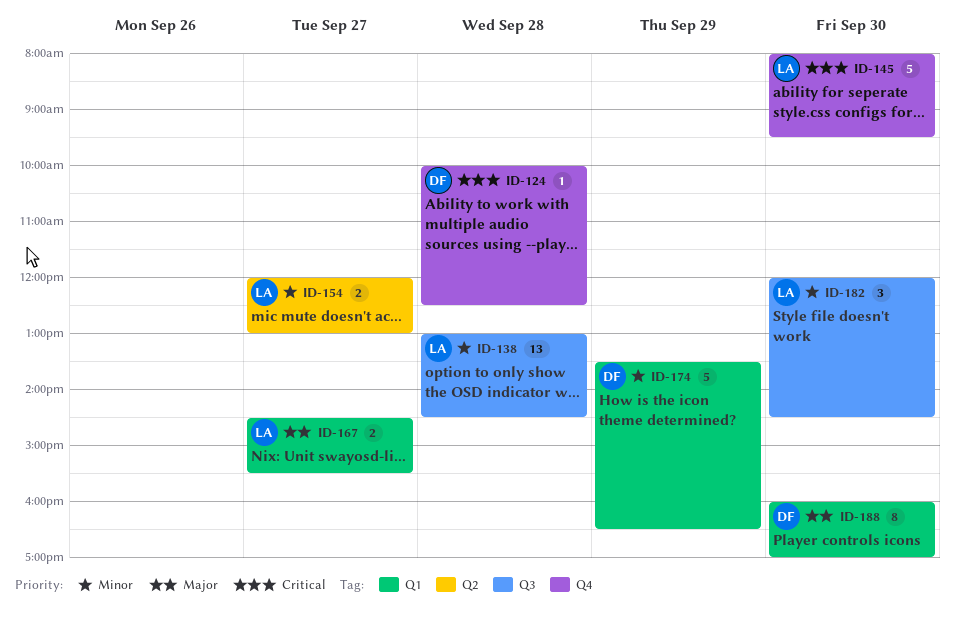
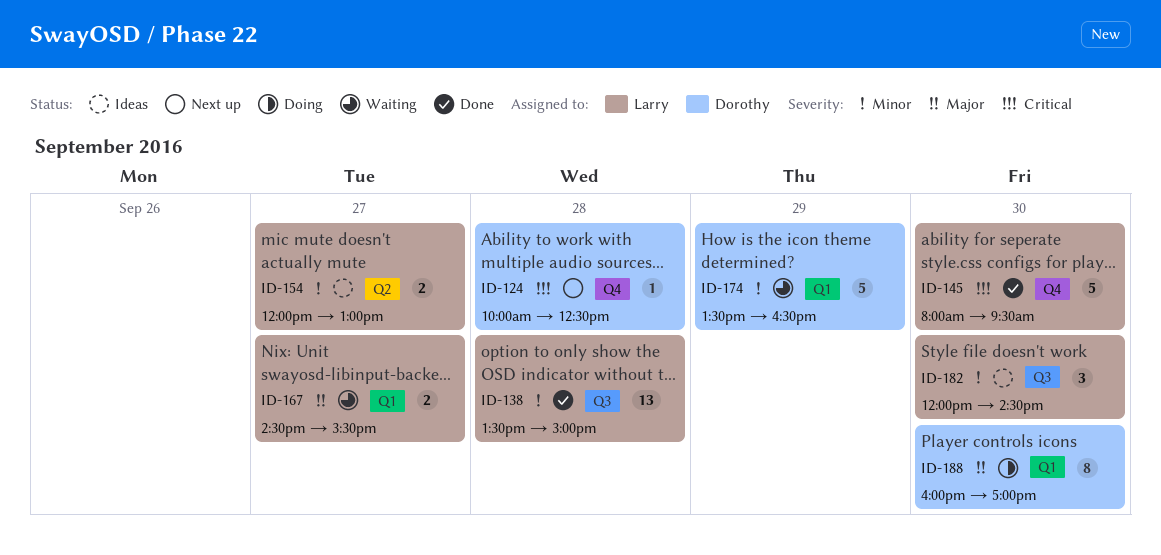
ID-138, begins: 13:00 -> 13:30
ID-138, ends: 14:30 -> 15:00

